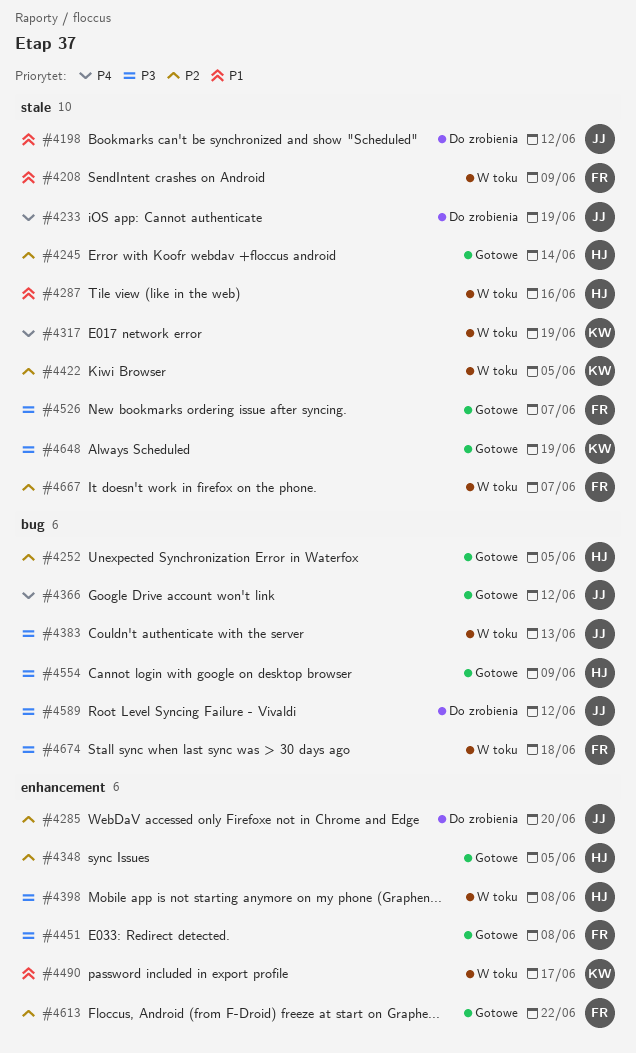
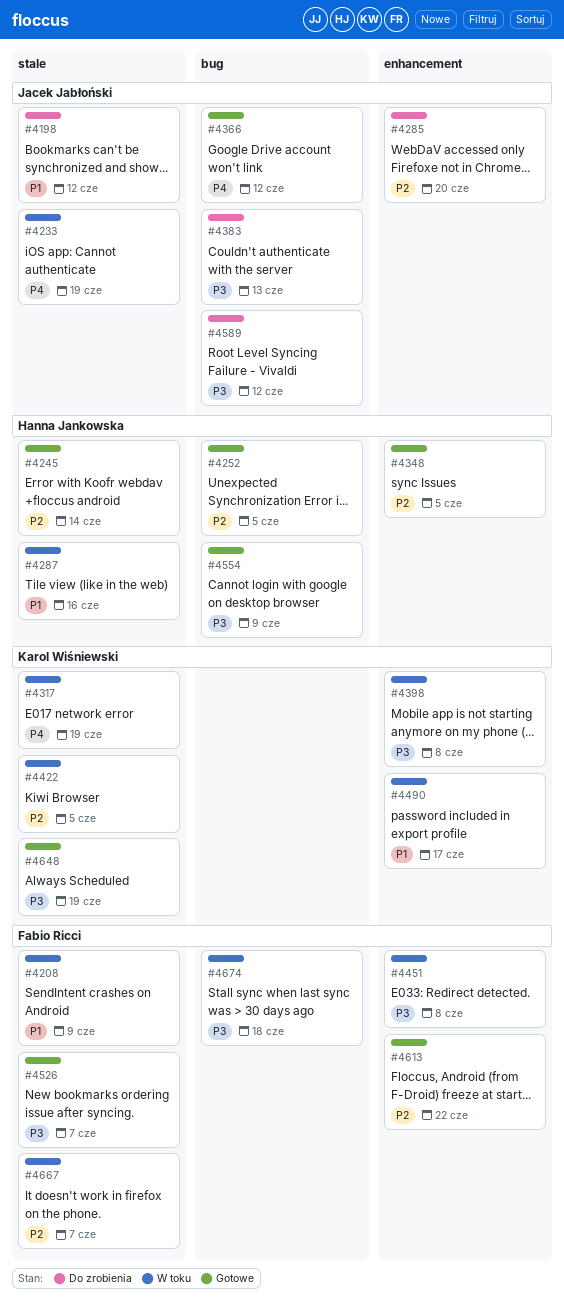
#4233, status: Do zrobienia -> W toku
#4383, status: W toku -> Do zrobienia
#4398, owner: Hanna Jankowska -> Karol Wiśniewski
#4451, status: Gotowe -> W toku

